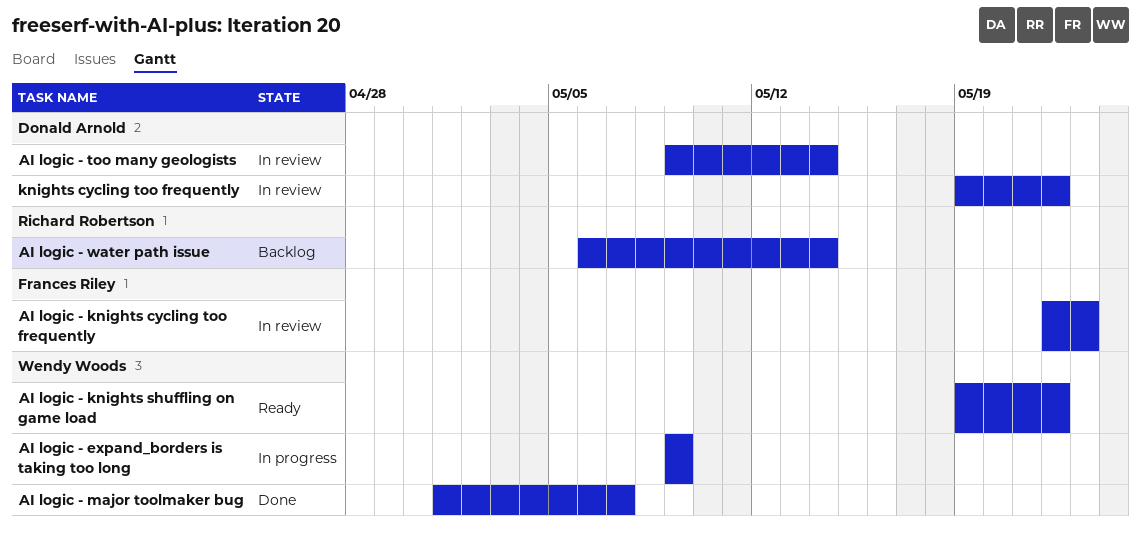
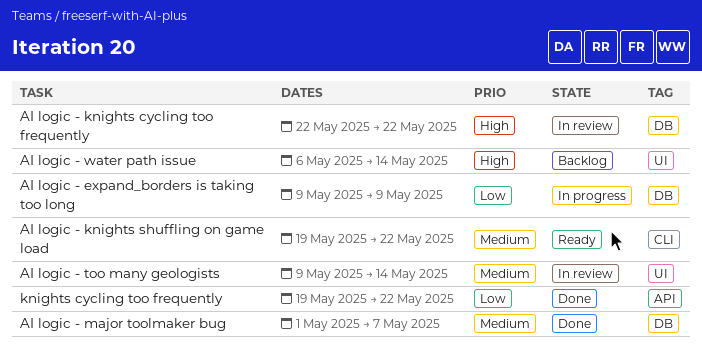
AI logic - knights cycling too frequently, due: May 23 -> May 22
knights cycling too frequently, status: In review -> Done

